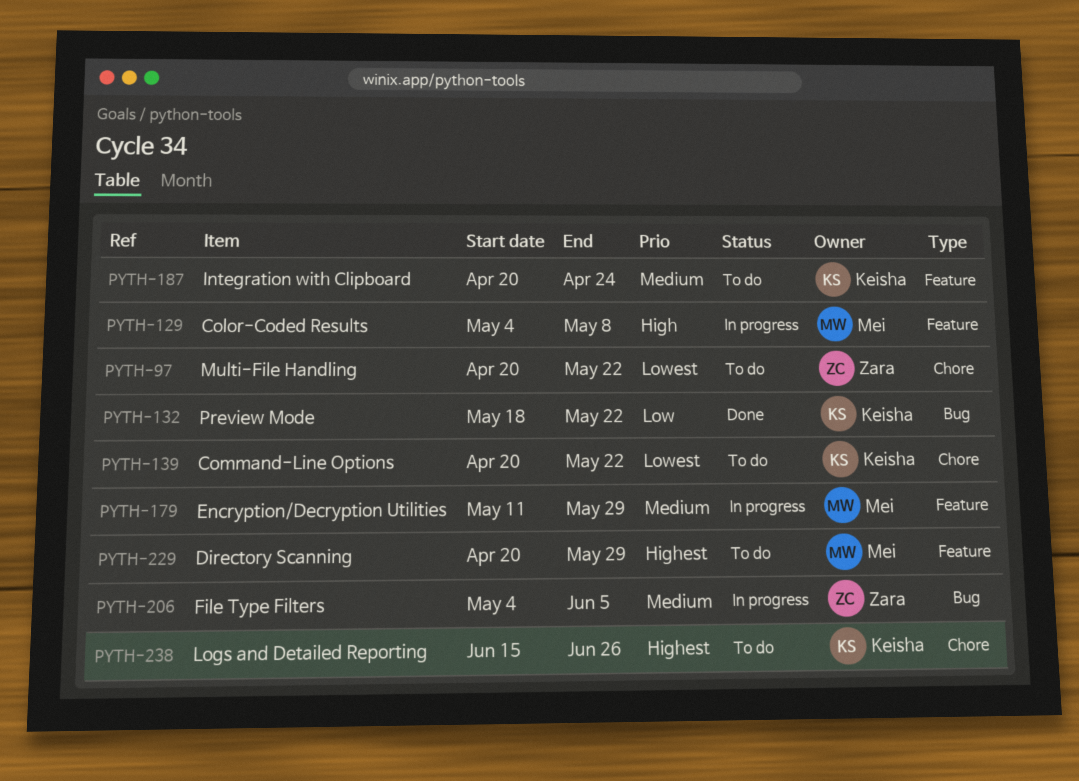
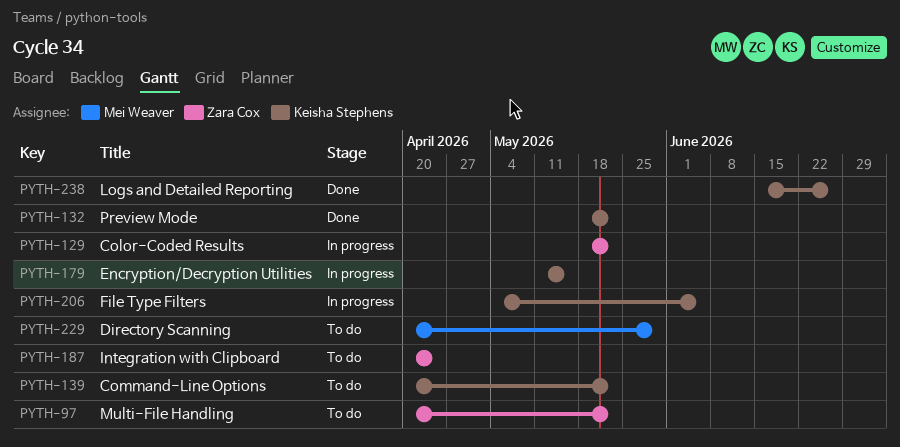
PYTH-129, owner: Mei Weaver -> Zara Cox
PYTH-129, start: May 4 -> May 18
PYTH-129, due: May 8 -> May 22
PYTH-179, owner: Mei Weaver -> Keisha Stephens
PYTH-179, due: May 29 -> May 15
PYTH-187, owner: Keisha Stephens -> Zara Cox
PYTH-206, owner: Zara Cox -> Keisha Stephens
PYTH-238, status: To do -> Done

